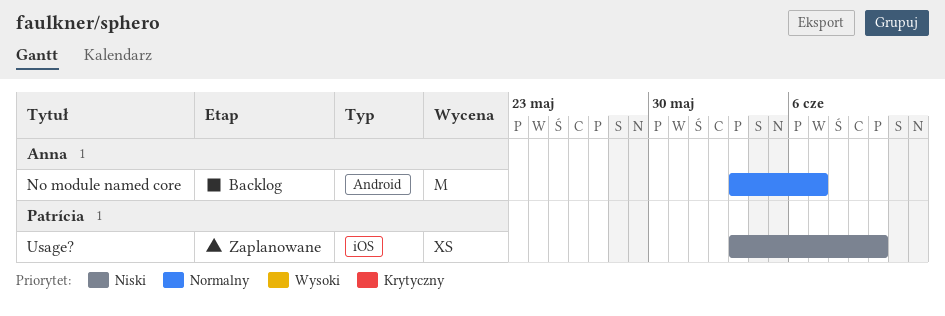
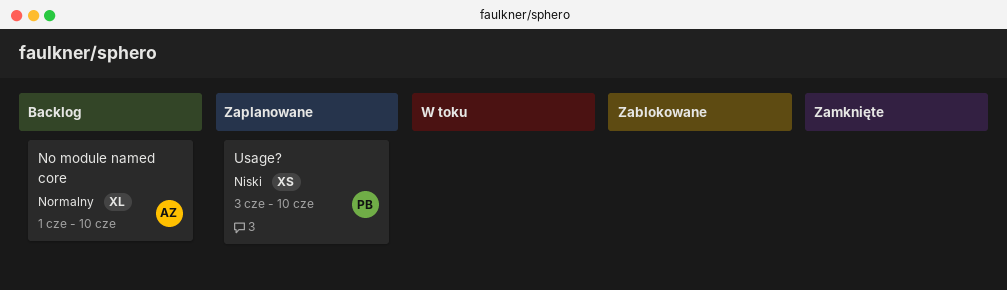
No module named core, estimate: M -> XL
No module named core, start: Jun 3 -> Jun 1
No module named core, due: Jun 7 -> Jun 10

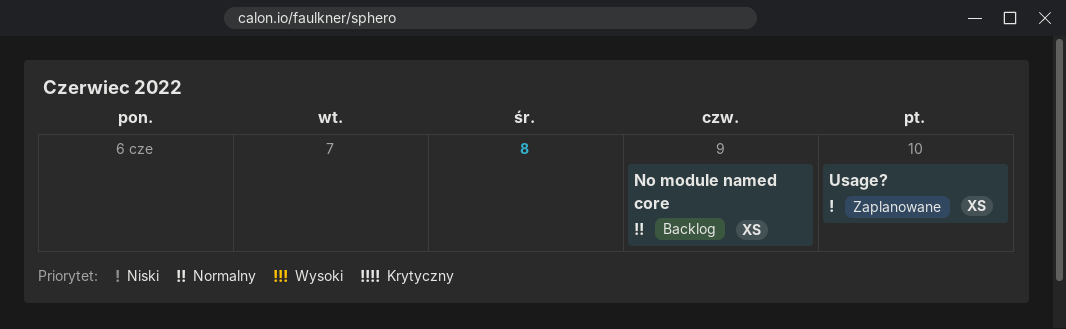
No module named core, estimate: XL -> XS
No module named core, due: Jun 10 -> Jun 9

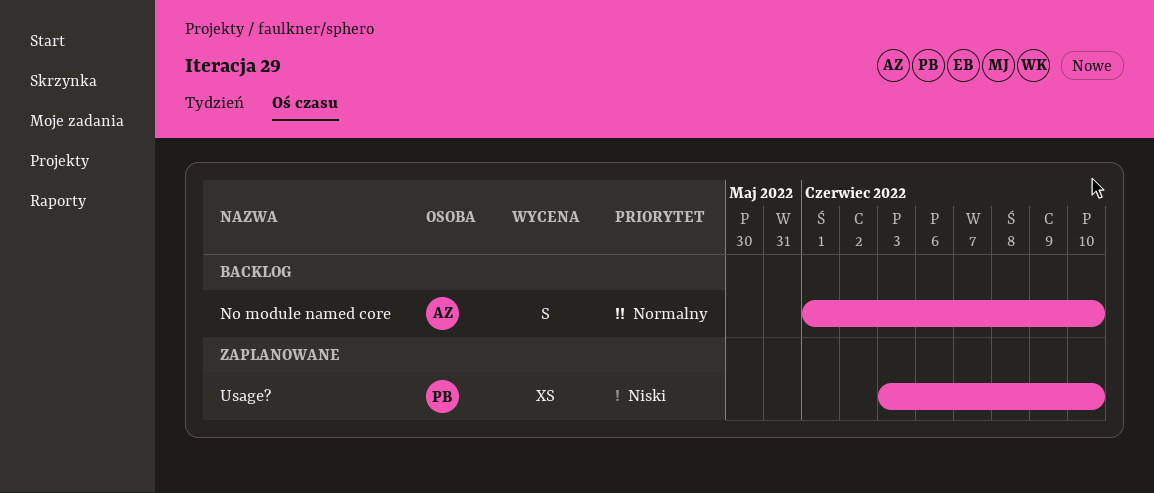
No module named core, estimate: XS -> S
No module named core, due: Jun 9 -> Jun 10

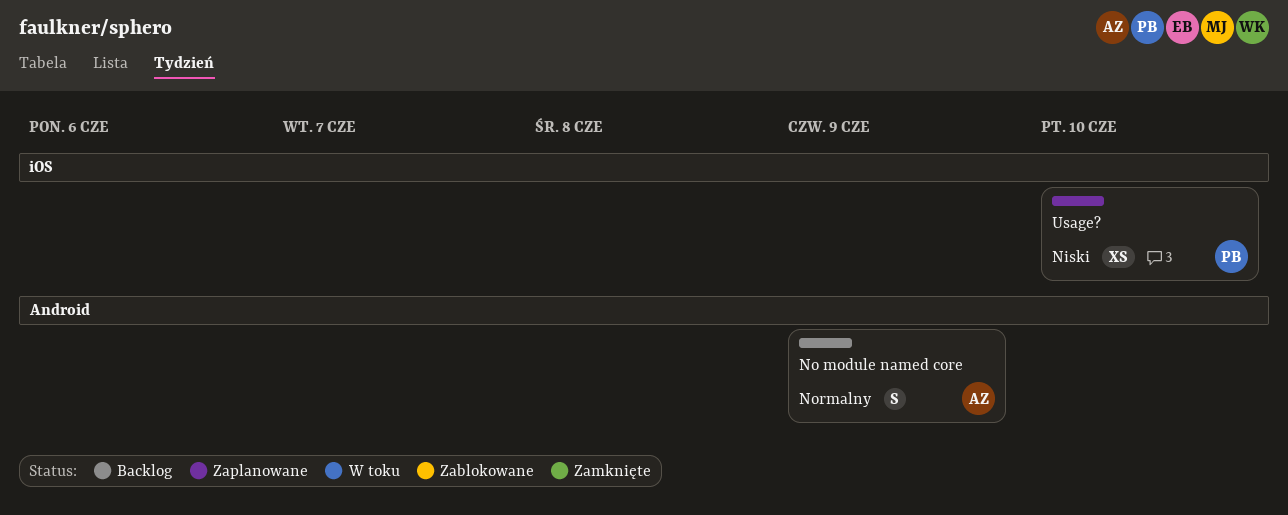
No module named core, due: Jun 10 -> Jun 9

